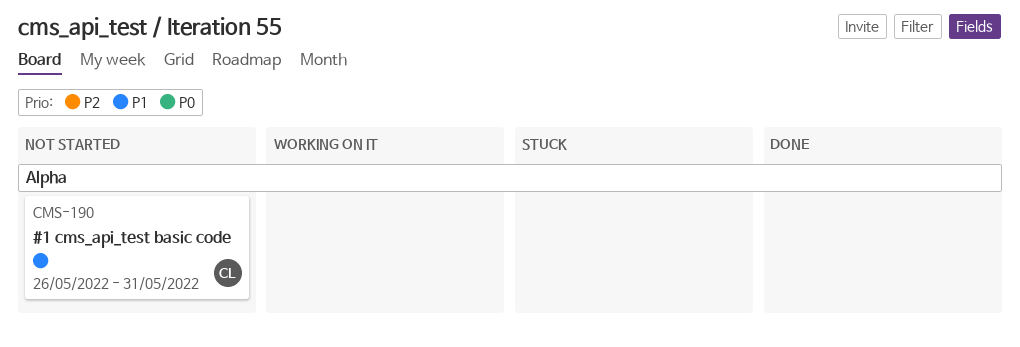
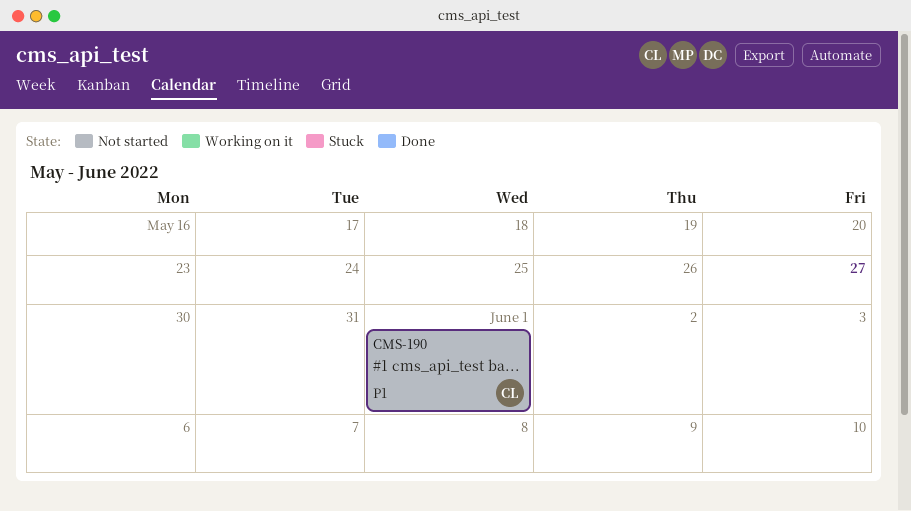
CMS-190, due: May 31 -> Jun 1

